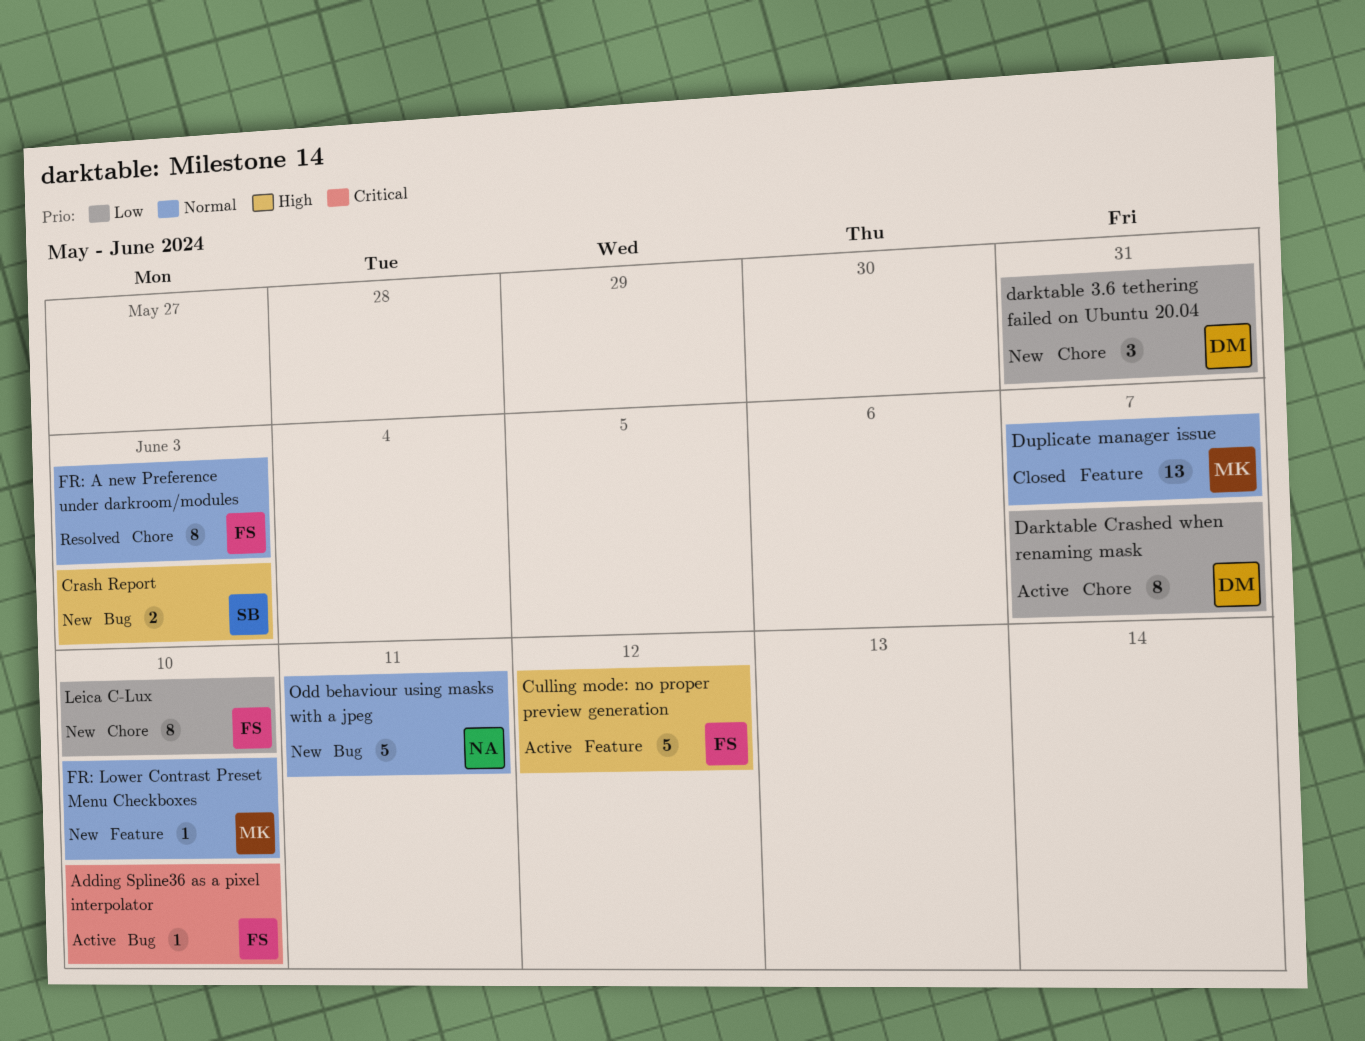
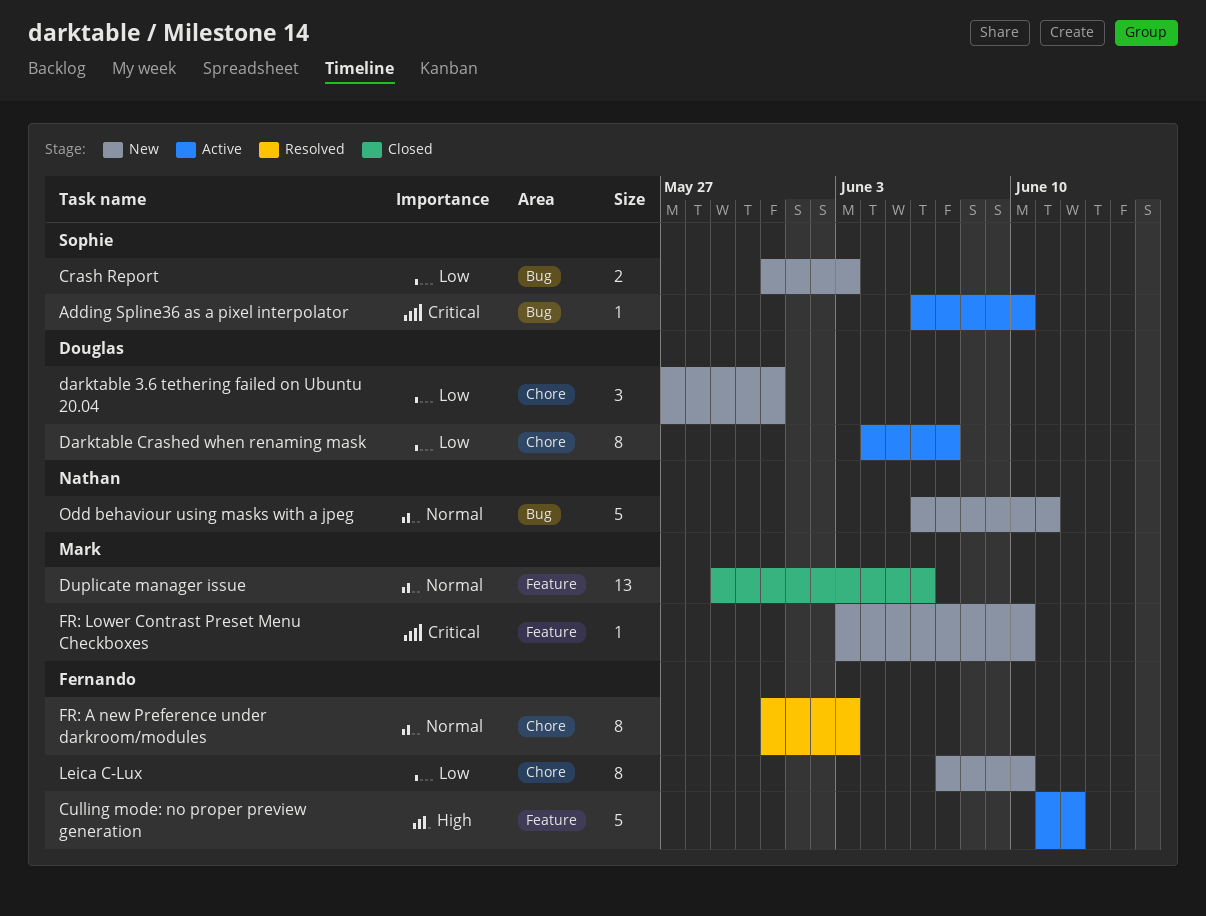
Adding Spline36 as a pixel interpolator, owner: Fernando -> Sophie
Crash Report, priority: High -> Low
Duplicate manager issue, due: Jun 7 -> Jun 6
FR: Lower Contrast Preset Menu Checkboxes, priority: Normal -> Critical

